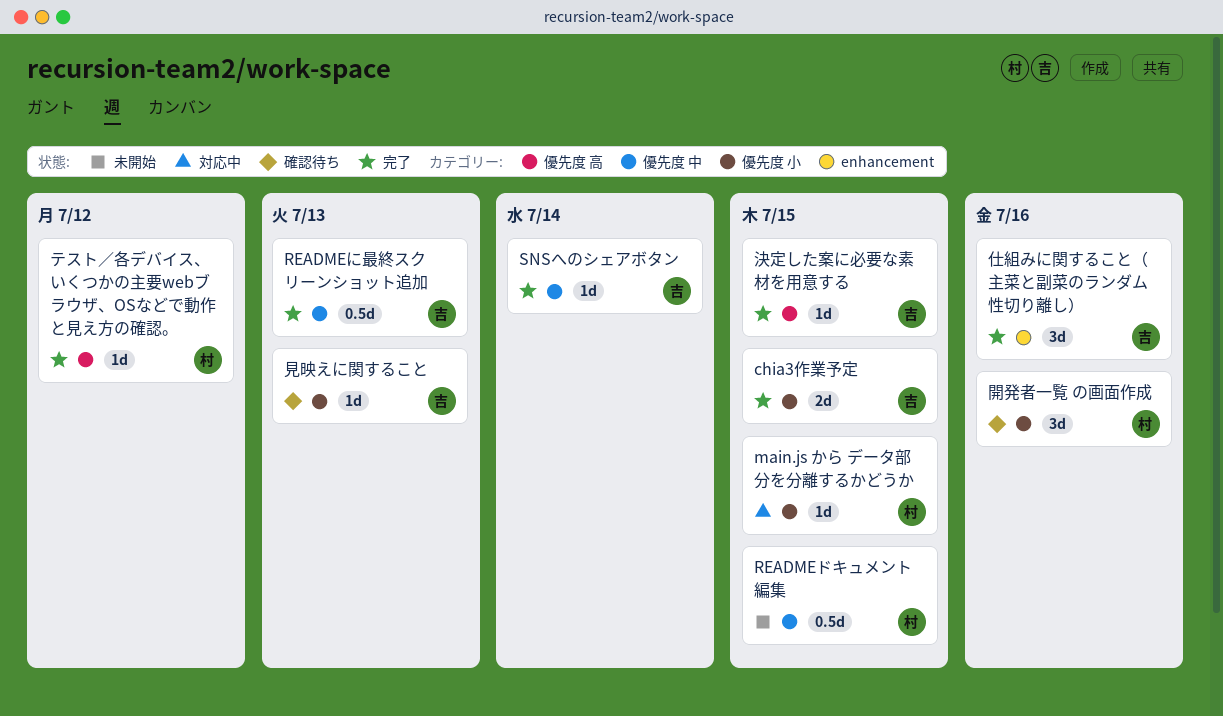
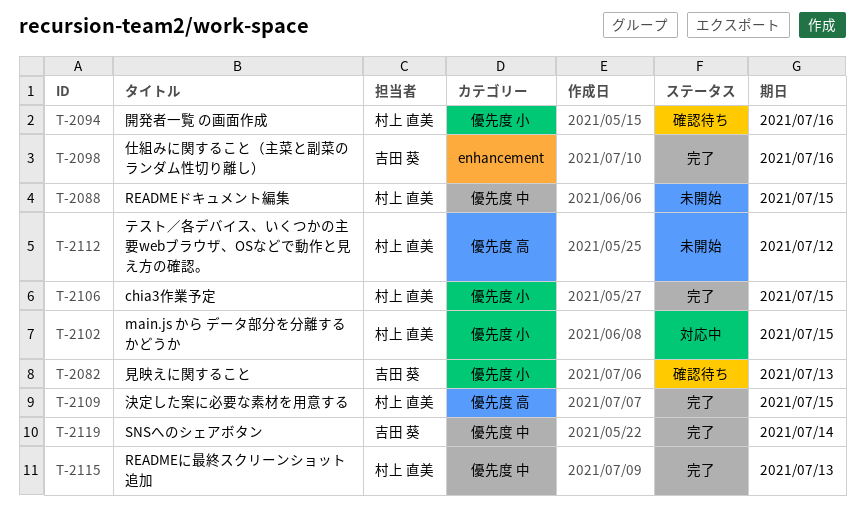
chia3作業予定, owner: 吉田 葵 -> 村上 直美
READMEに最終スクリーンショット追加, owner: 吉田 葵 -> 村上 直美
テスト／各デバイス、いくつかの主要webブラウザ、OSなどで動作と見え方の確認。, status: 完了 -> 未開始
決定した案に必要な素材を用意する, owner: 吉田 葵 -> 村上 直美

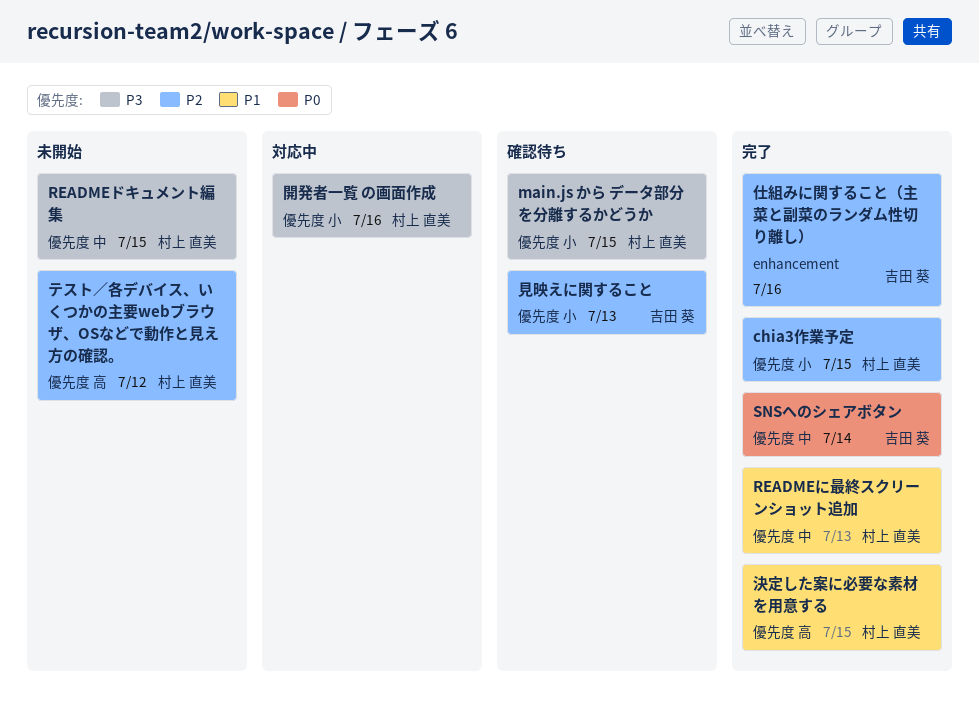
main.js から データ部分を分離するかどうか, status: 対応中 -> 確認待ち
開発者一覧 の画面作成, status: 確認待ち -> 対応中

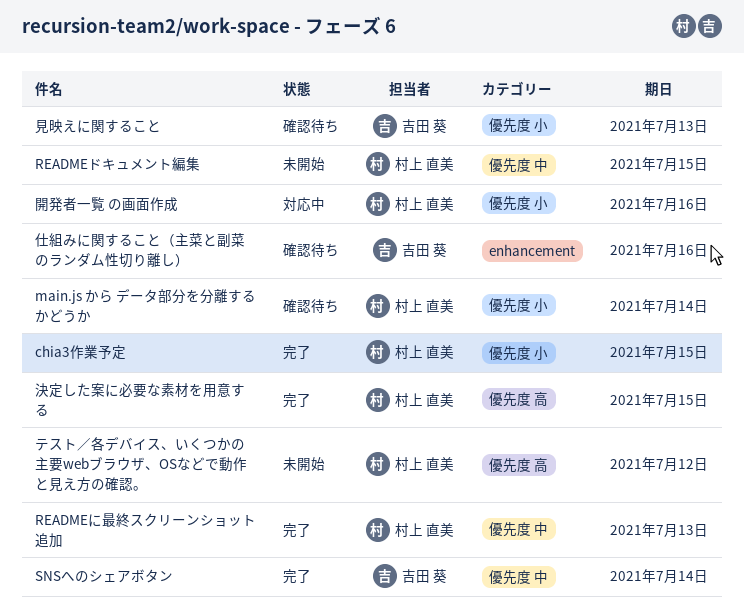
main.js から データ部分を分離するかどうか, due: Jul 15 -> Jul 14
仕組みに関すること（主菜と副菜のランダム性切り離し）, status: 完了 -> 確認待ち

